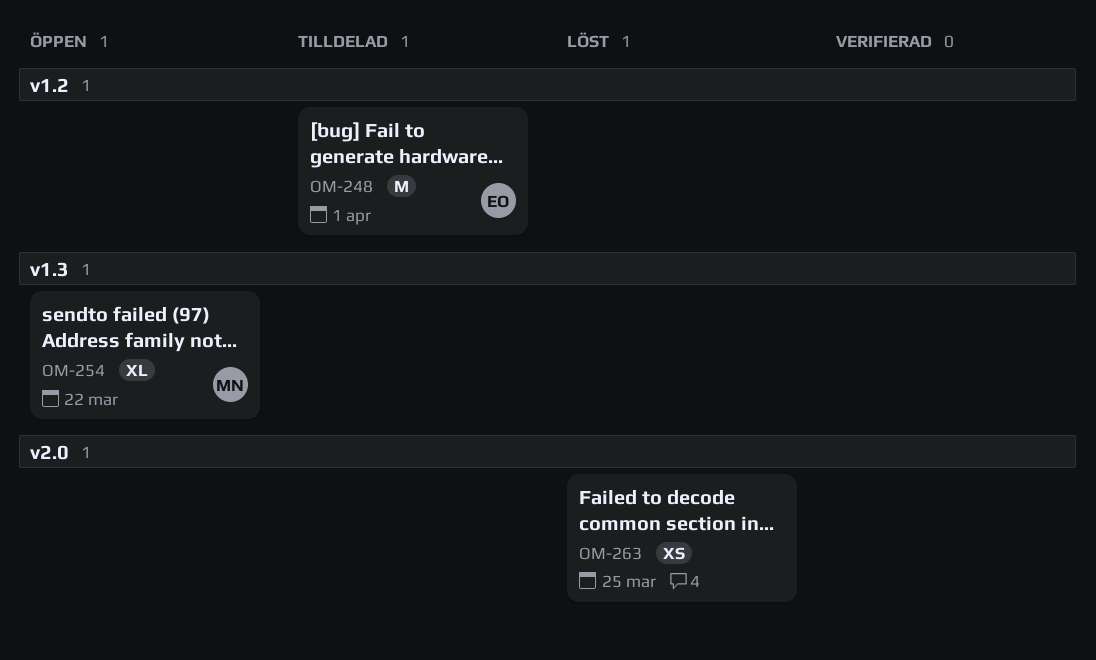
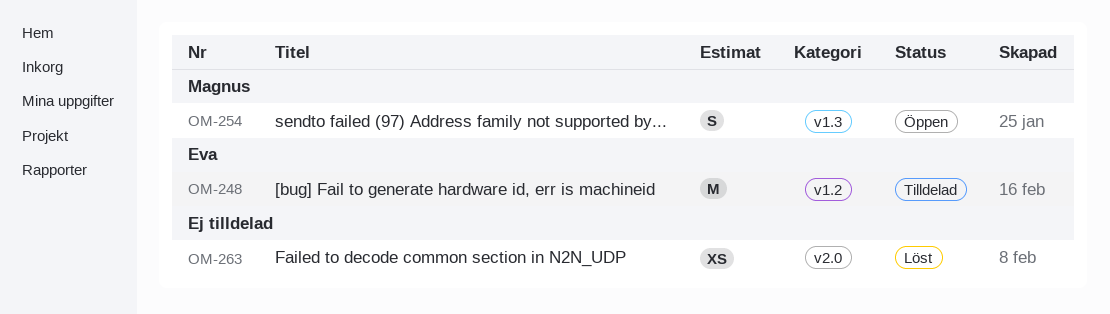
OM-254, estimate: XL -> S

